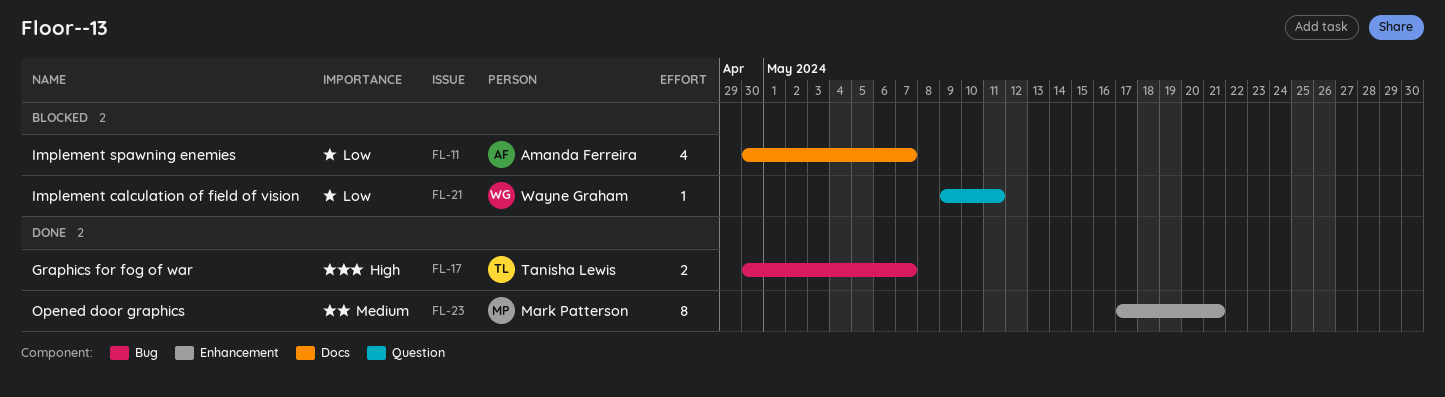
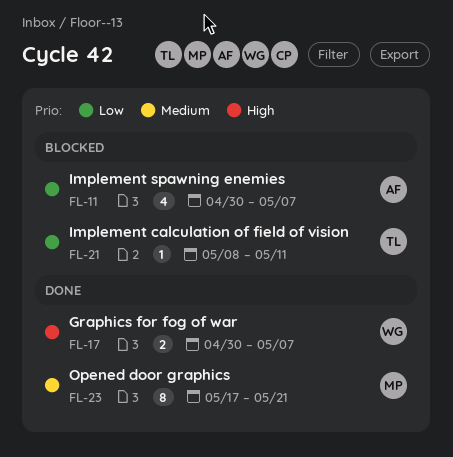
FL-17, owner: Tanisha Lewis -> Wayne Graham
FL-21, owner: Wayne Graham -> Tanisha Lewis
FL-21, start: May 9 -> May 8

